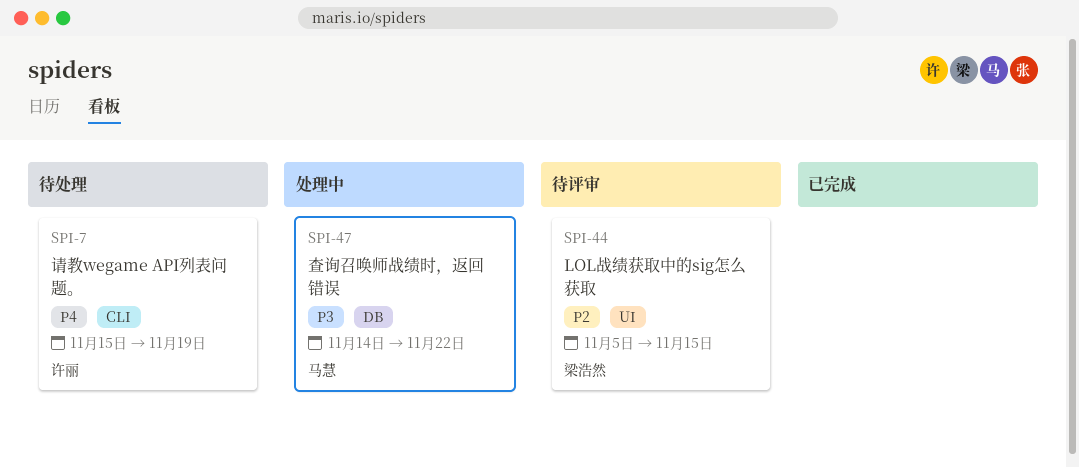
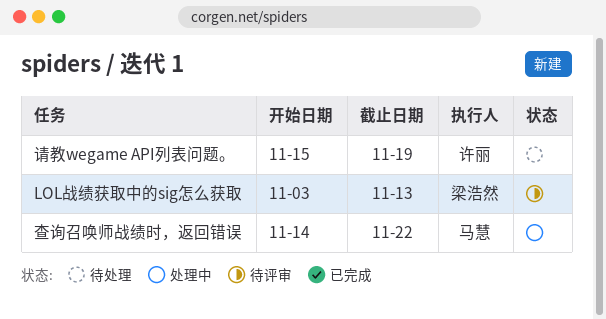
LOL战绩获取中的sig怎么获取, start: Nov 5 -> Nov 3
LOL战绩获取中的sig怎么获取, due: Nov 15 -> Nov 13

